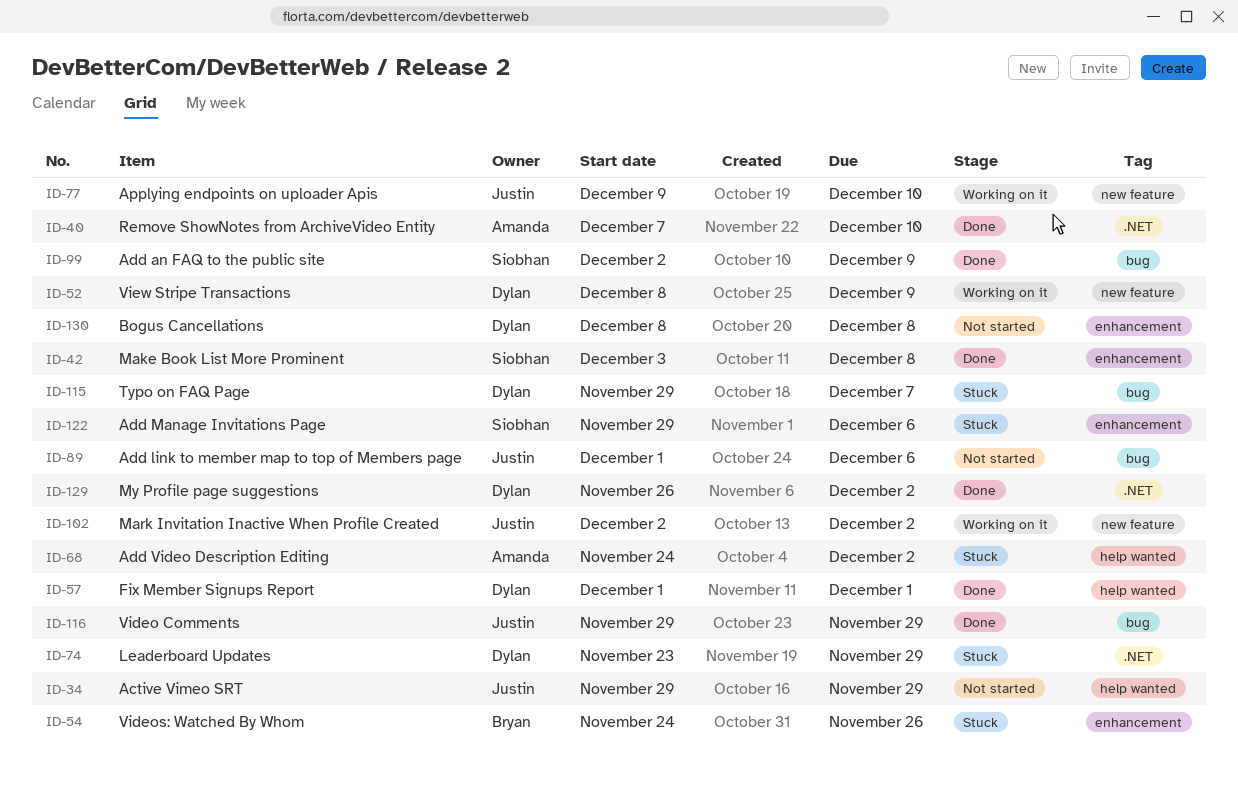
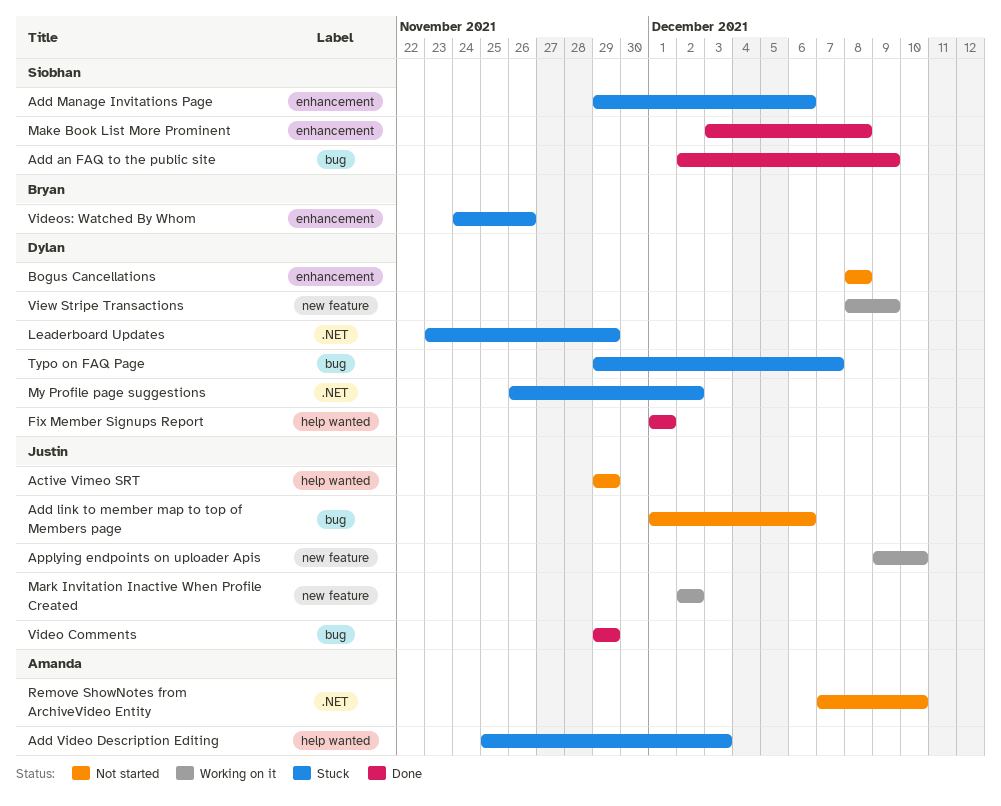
Add Video Description Editing, start: Nov 24 -> Nov 25
Add Video Description Editing, due: Dec 2 -> Dec 3
My Profile page suggestions, status: Done -> Stuck
Remove ShowNotes from ArchiveVideo Entity, status: Done -> Not started

